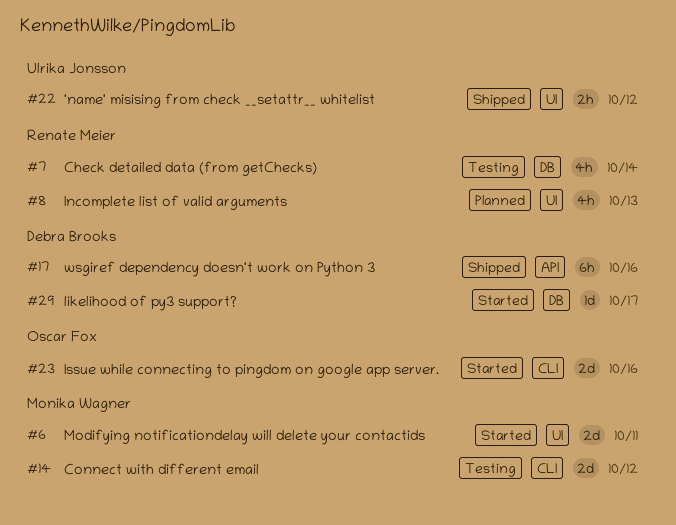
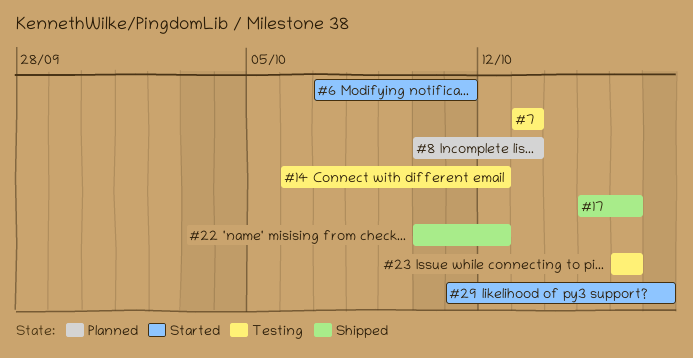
#7, due: Oct 14 -> Oct 13
#23, status: Started -> Testing

